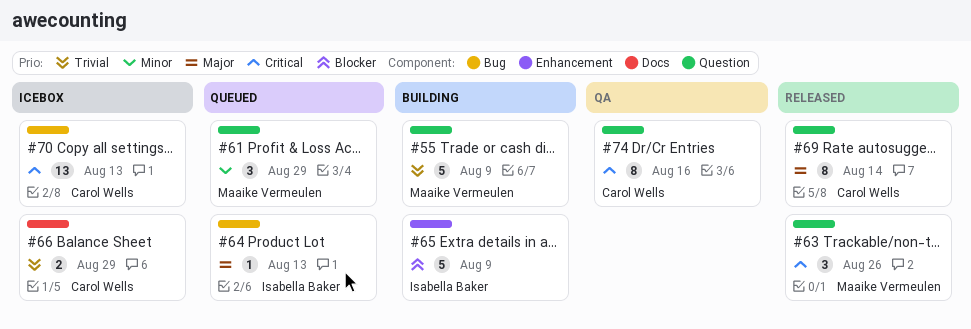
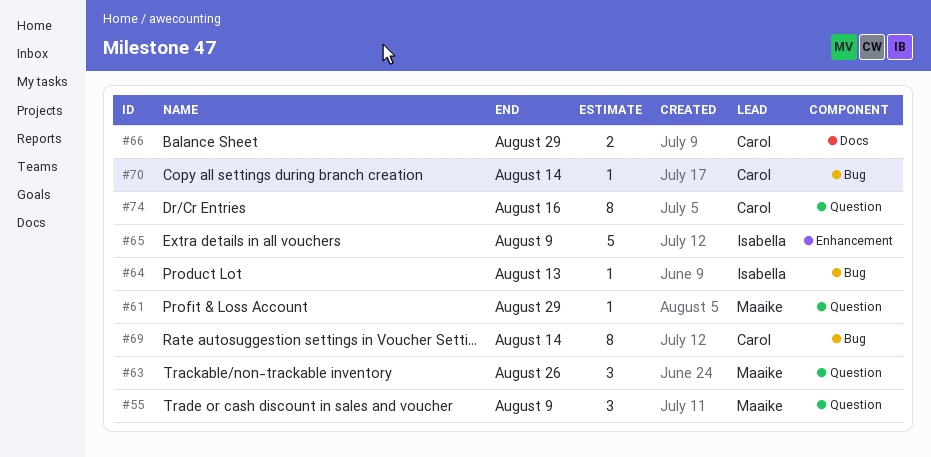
#55, estimate: 5 -> 3
#61, estimate: 3 -> 1
#69, label: Question -> Bug
#70, estimate: 13 -> 1
#70, due: Aug 13 -> Aug 14

